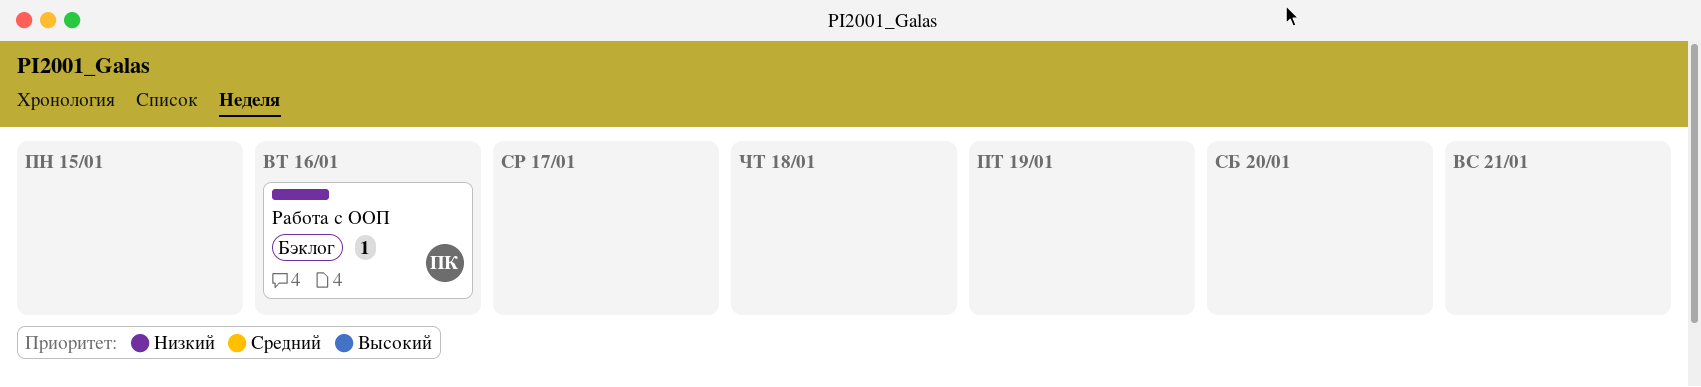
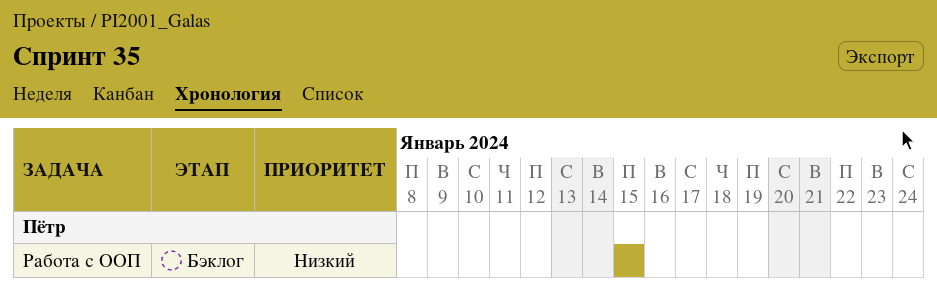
Работа с ООП, due: Jan 16 -> Jan 15

